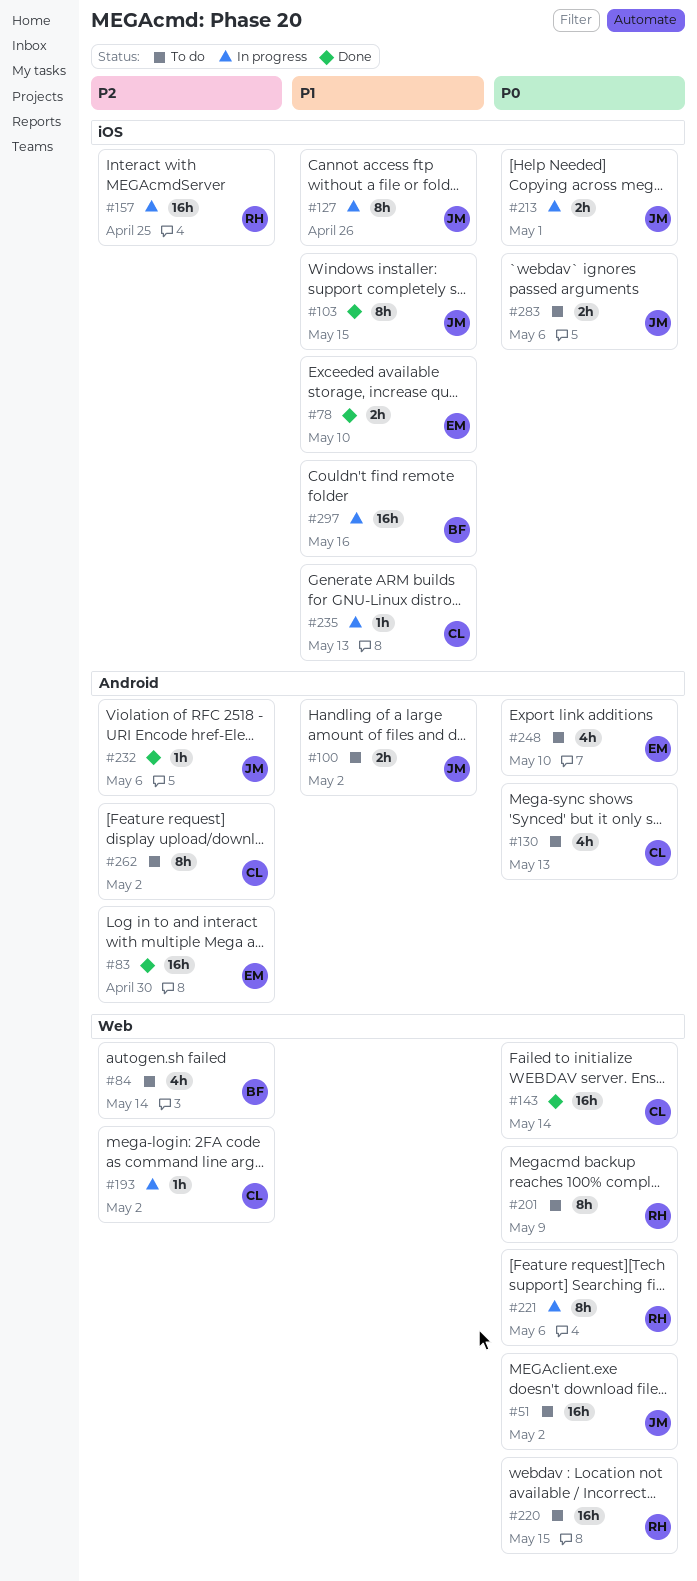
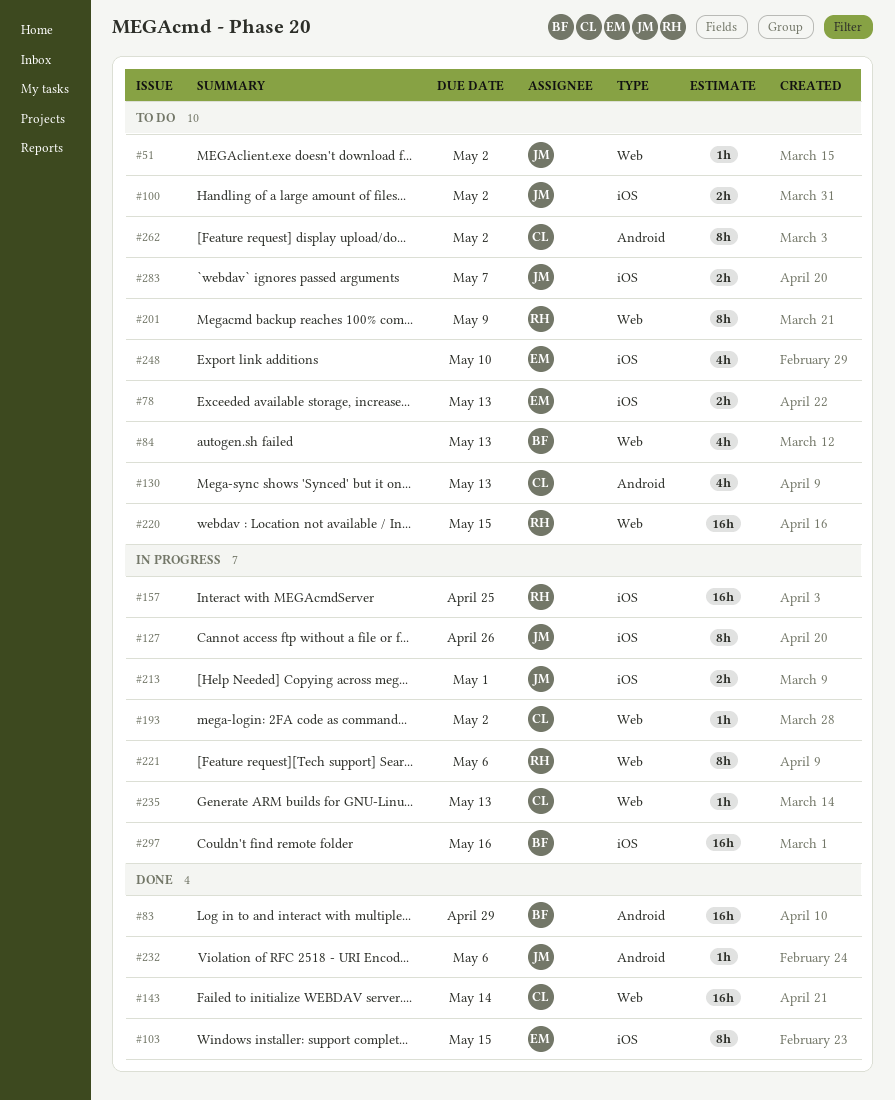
#51, estimate: 16h -> 1h
#78, status: Done -> To do
#78, due: May 10 -> May 13
#83, owner: EM -> BF
#83, due: Apr 30 -> Apr 29
#84, due: May 14 -> May 13
#100, label: Android -> iOS
#103, owner: JM -> EM
#235, label: iOS -> Web
#248, label: Android -> iOS
#283, due: May 6 -> May 7

